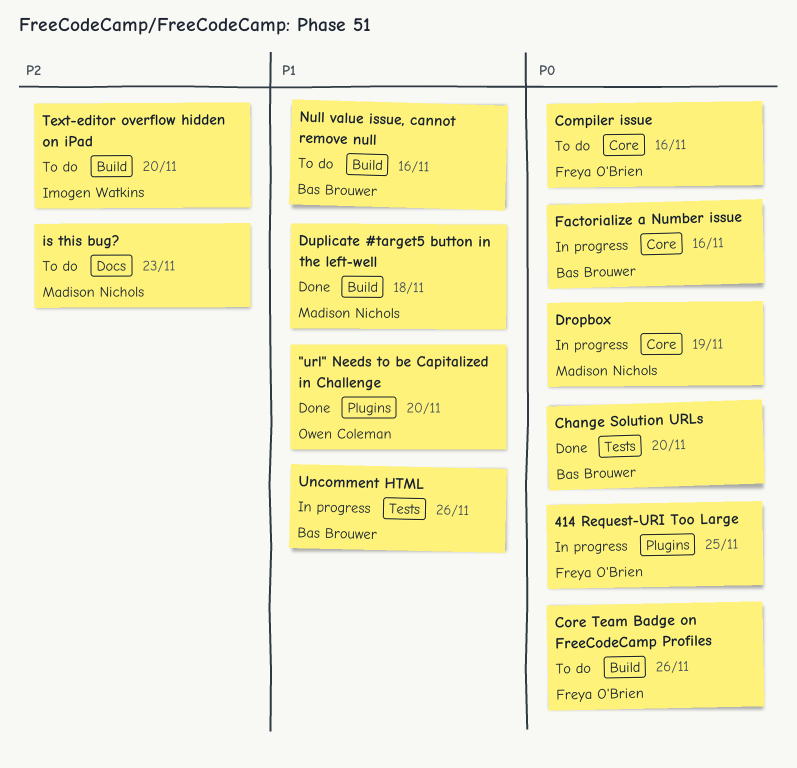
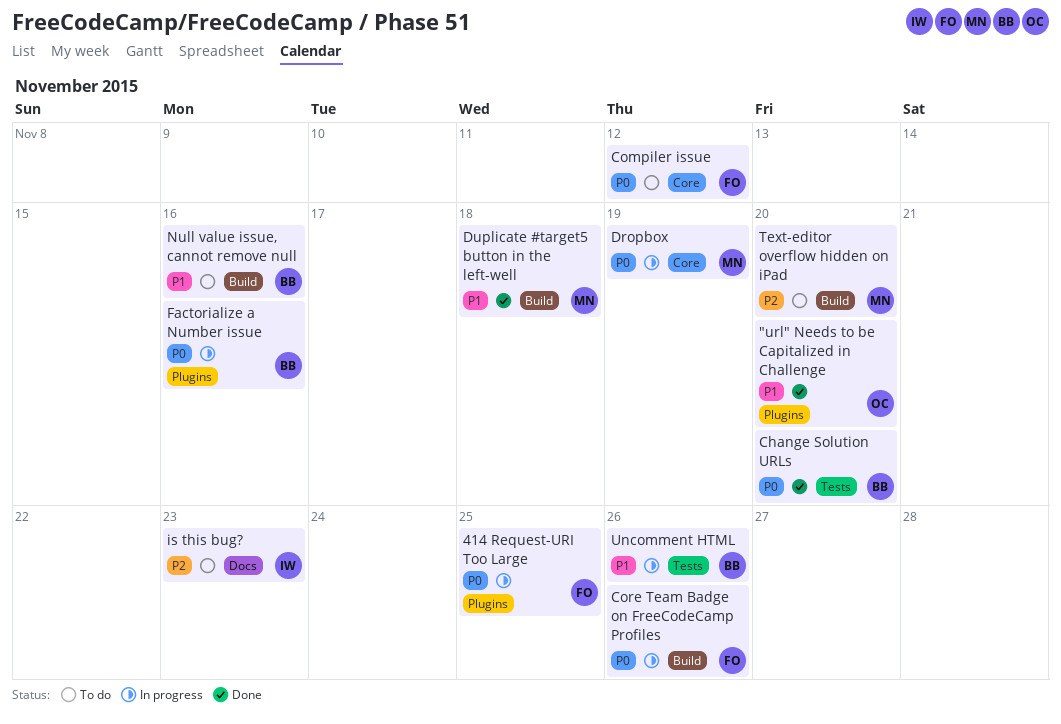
Compiler issue, due: Nov 16 -> Nov 12
Core Team Badge on FreeCodeCamp Profiles, status: To do -> In progress
Factorialize a Number issue, label: Core -> Plugins
is this bug?, owner: Madison Nichols -> Imogen Watkins
Text-editor overflow hidden on iPad, owner: Imogen Watkins -> Madison Nichols

